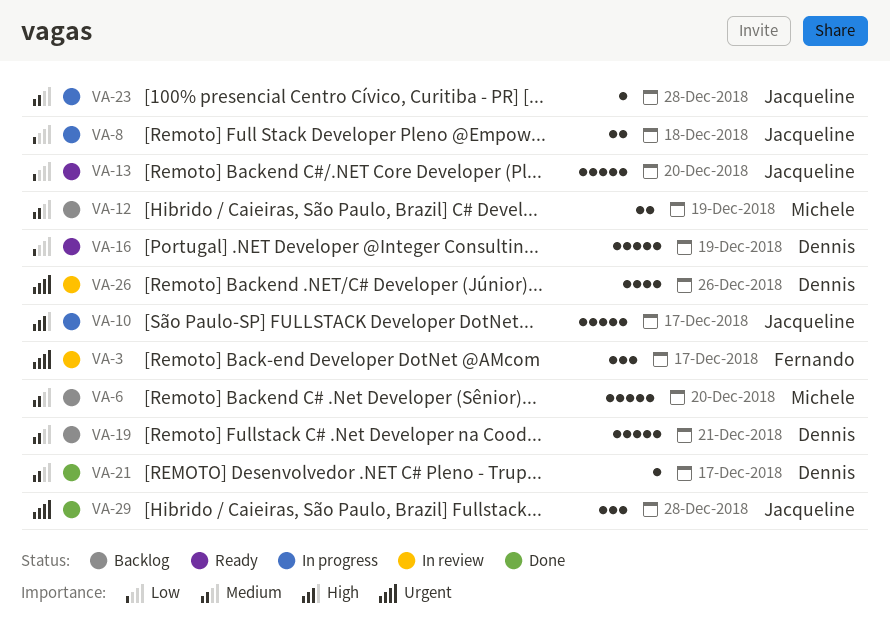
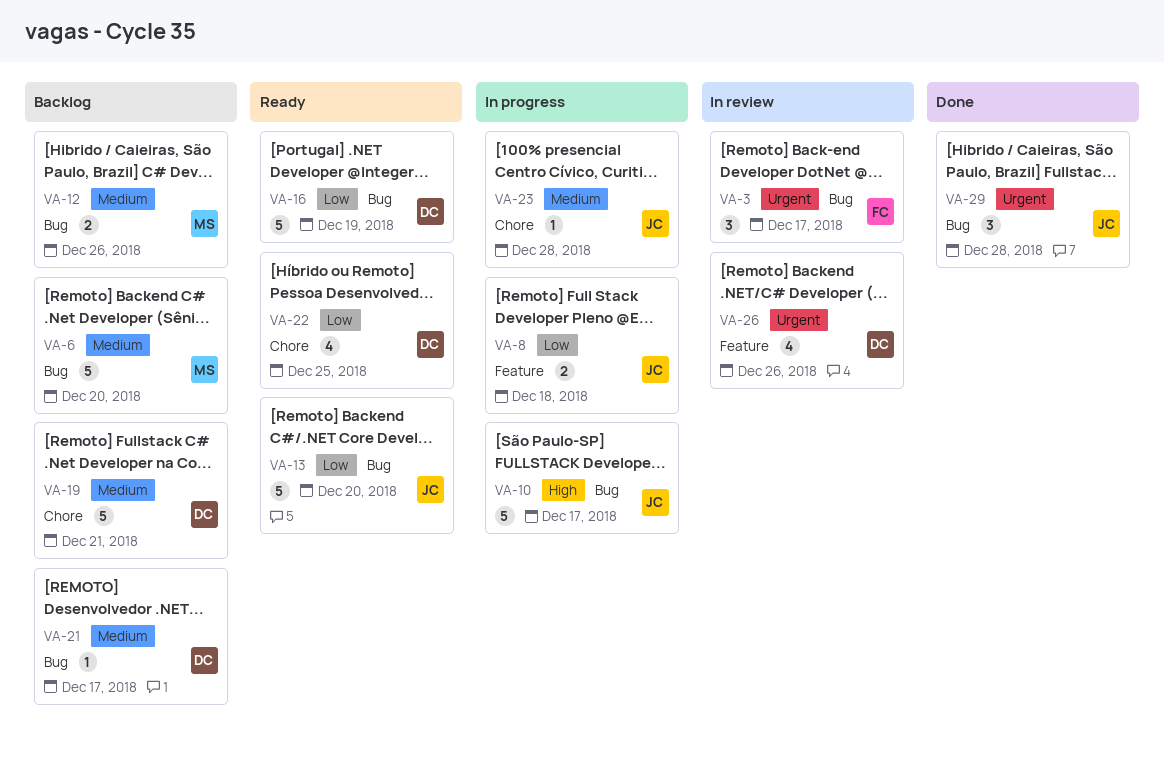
VA-12, due: Dec 19 -> Dec 26
VA-21, status: Done -> Backlog
VA-22: none -> present

